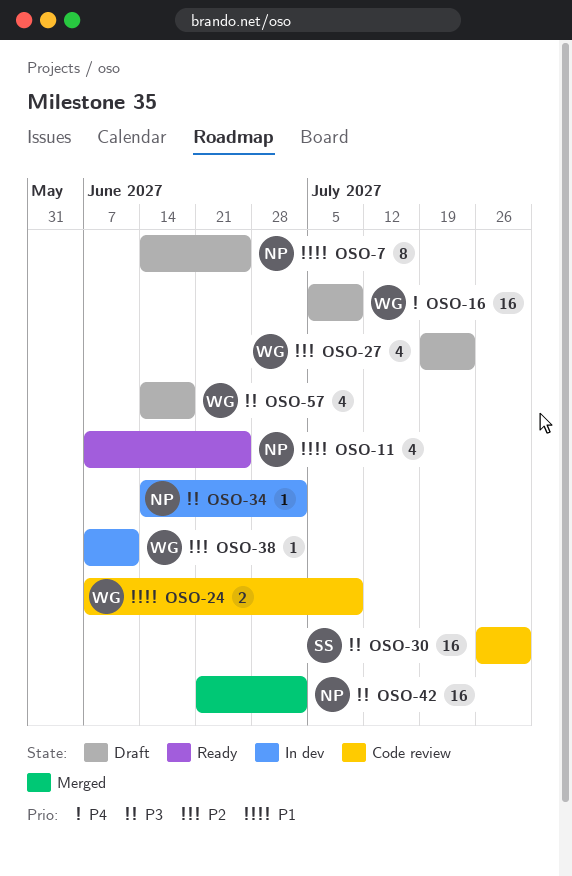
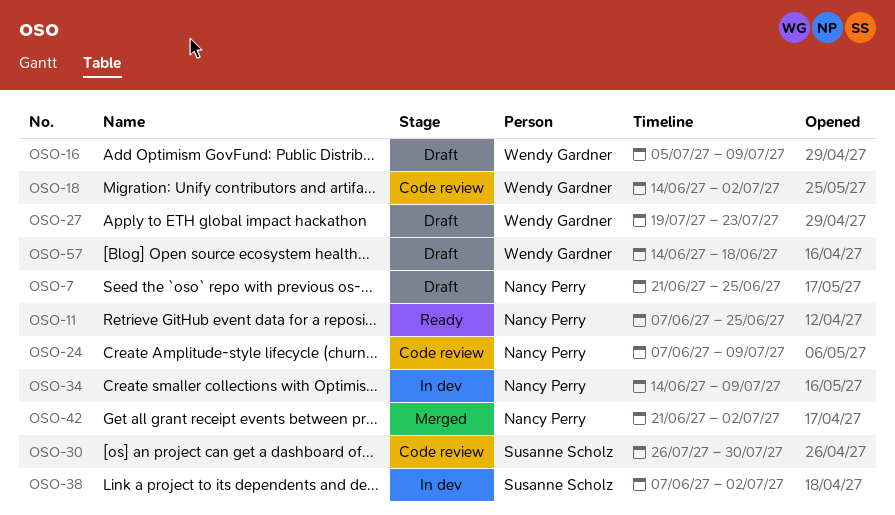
OSO-7, start: Jun 14 -> Jun 21
OSO-18: none -> present
OSO-24, owner: Wendy Gardner -> Nancy Perry
OSO-34, due: Jul 2 -> Jul 9
OSO-38, owner: Wendy Gardner -> Susanne Scholz
OSO-38, due: Jun 11 -> Jul 2

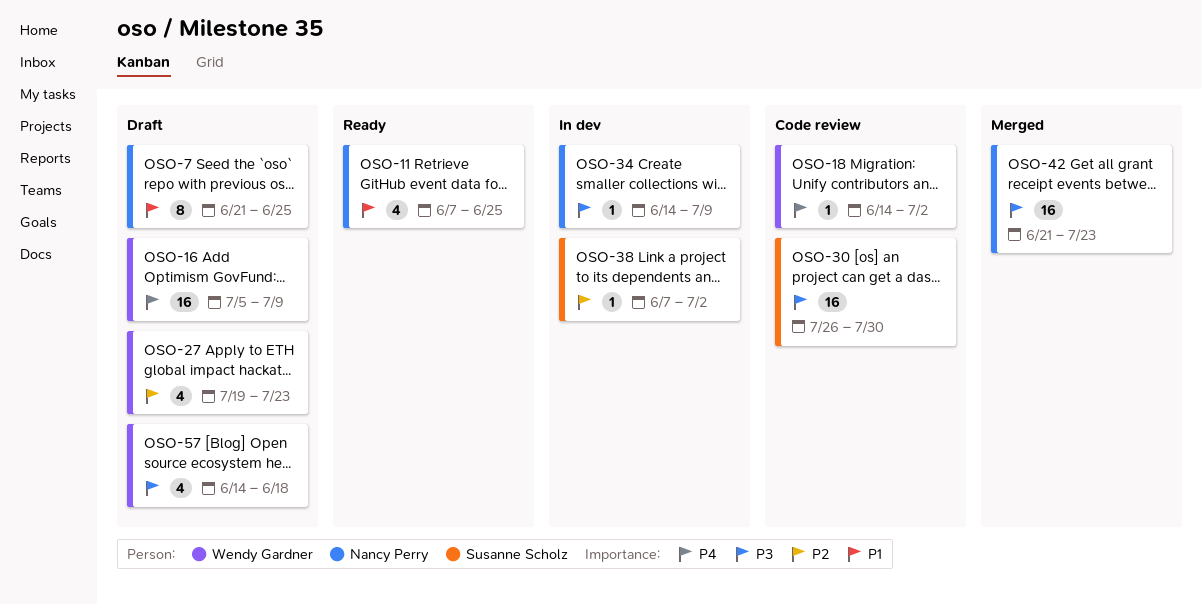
OSO-24: present -> none
OSO-42, due: Jul 2 -> Jul 23

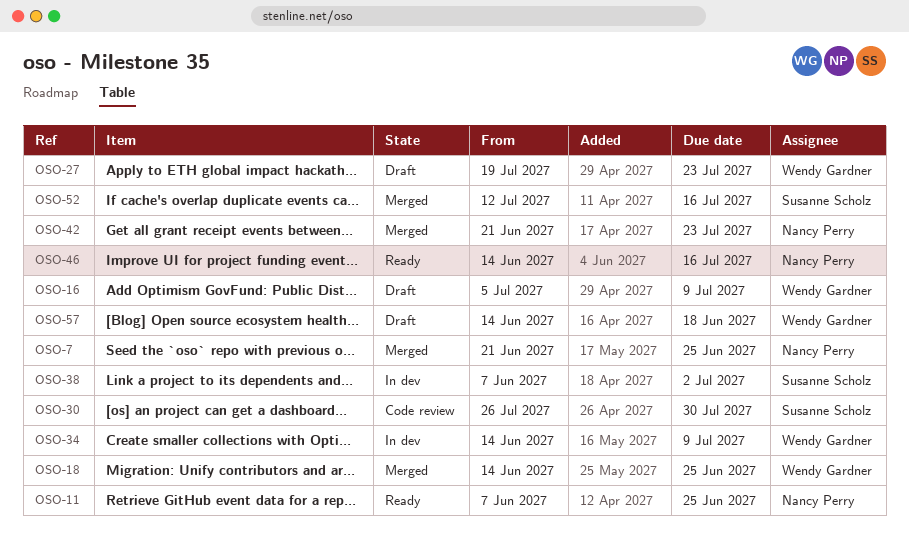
OSO-7, status: Draft -> Merged
OSO-18, status: Code review -> Merged
OSO-18, due: Jul 2 -> Jun 25
OSO-34, owner: Nancy Perry -> Wendy Gardner
OSO-46: none -> present
OSO-52: none -> present

